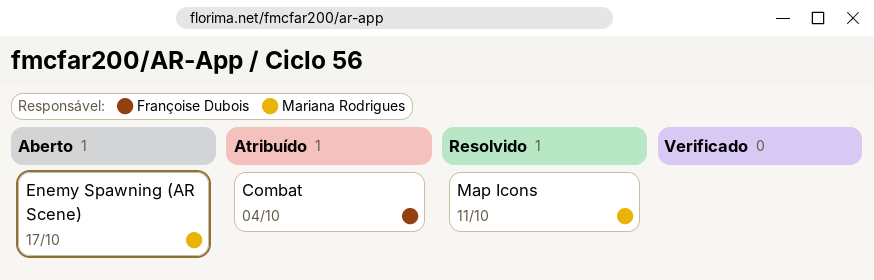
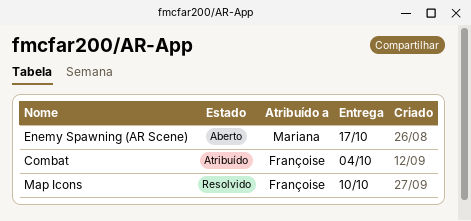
Map Icons, owner: Mariana Rodrigues -> Françoise Dubois
Map Icons, due: Oct 11 -> Oct 10

